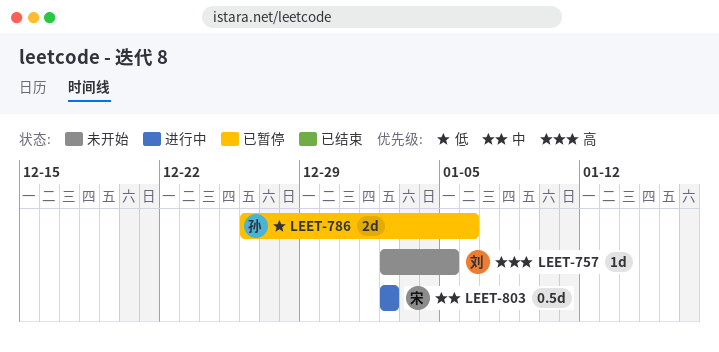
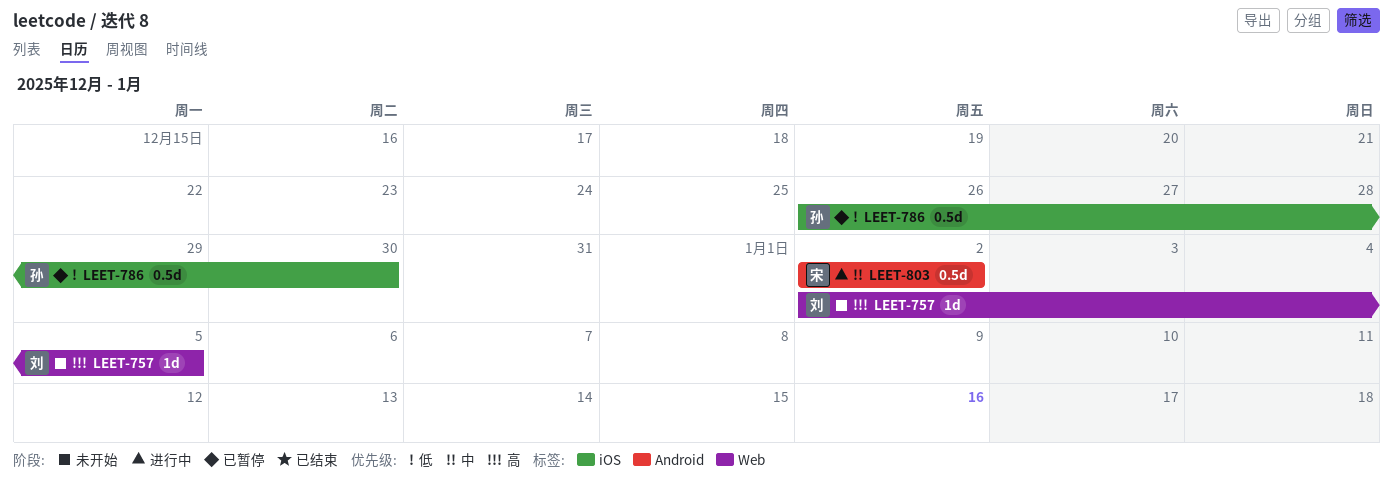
LEET-786, estimate: 2d -> 0.5d
LEET-786, due: Jan 6 -> Dec 30

